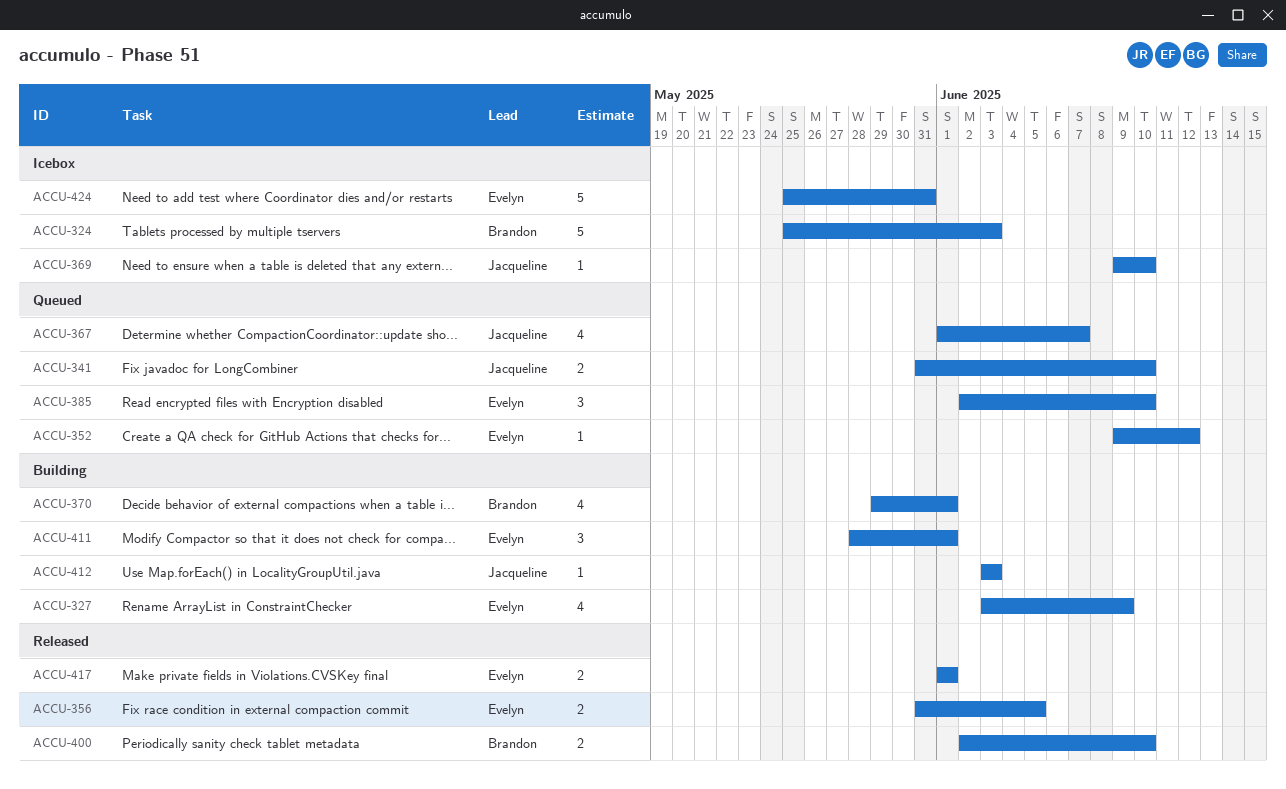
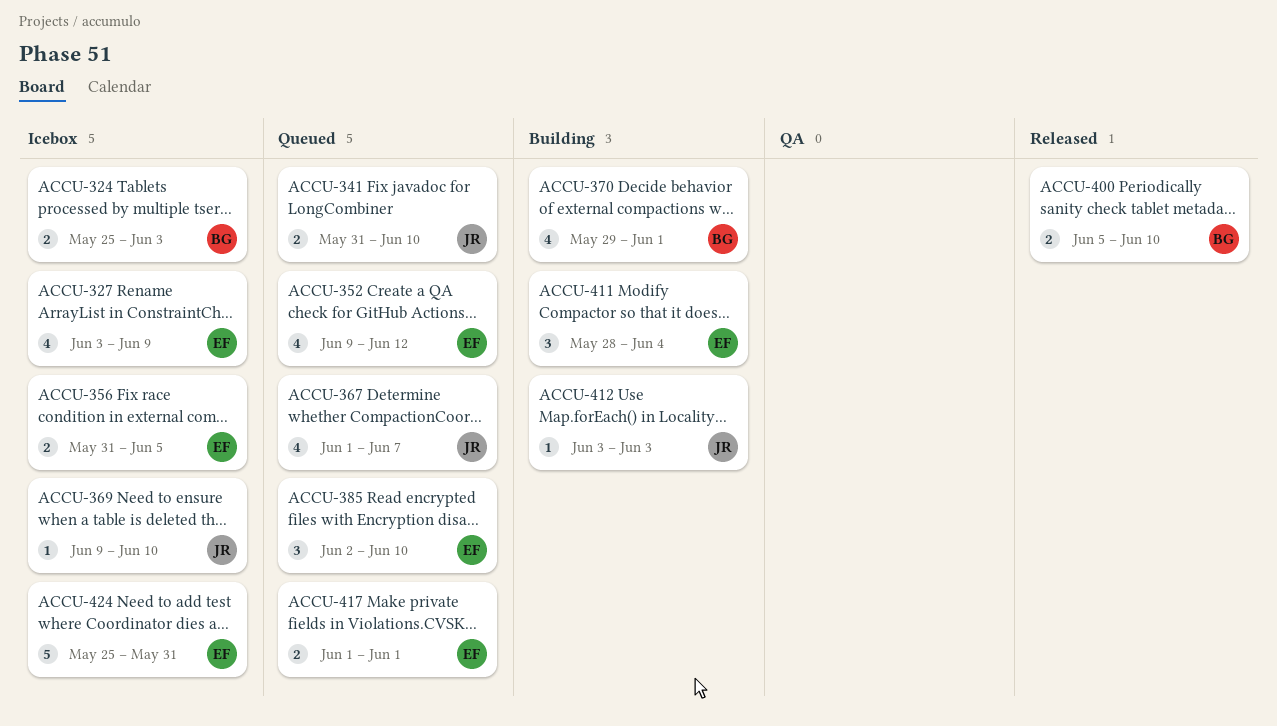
ACCU-324, estimate: 5 -> 2
ACCU-327, status: Building -> Icebox
ACCU-352, estimate: 1 -> 4
ACCU-356, status: Released -> Icebox
ACCU-400, start: Jun 2 -> Jun 5
ACCU-411, due: Jun 1 -> Jun 4
ACCU-417, status: Released -> Queued

